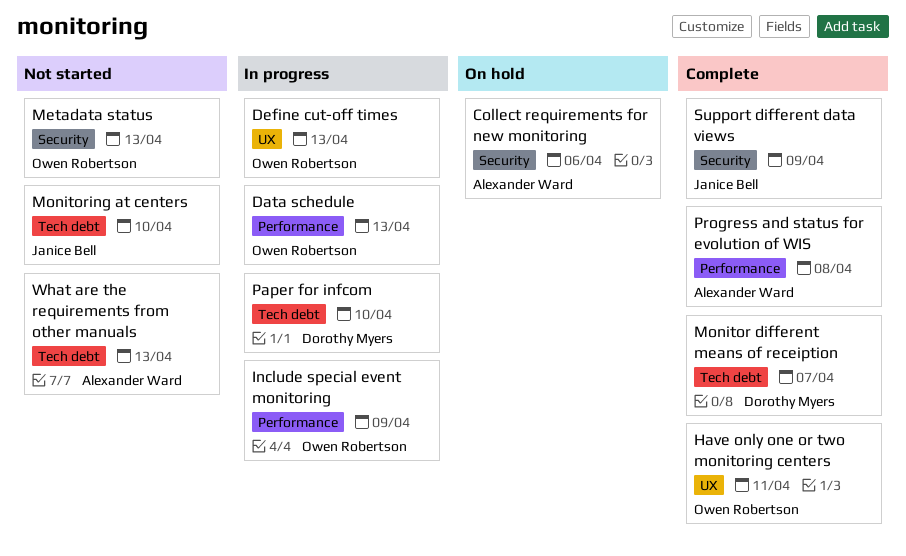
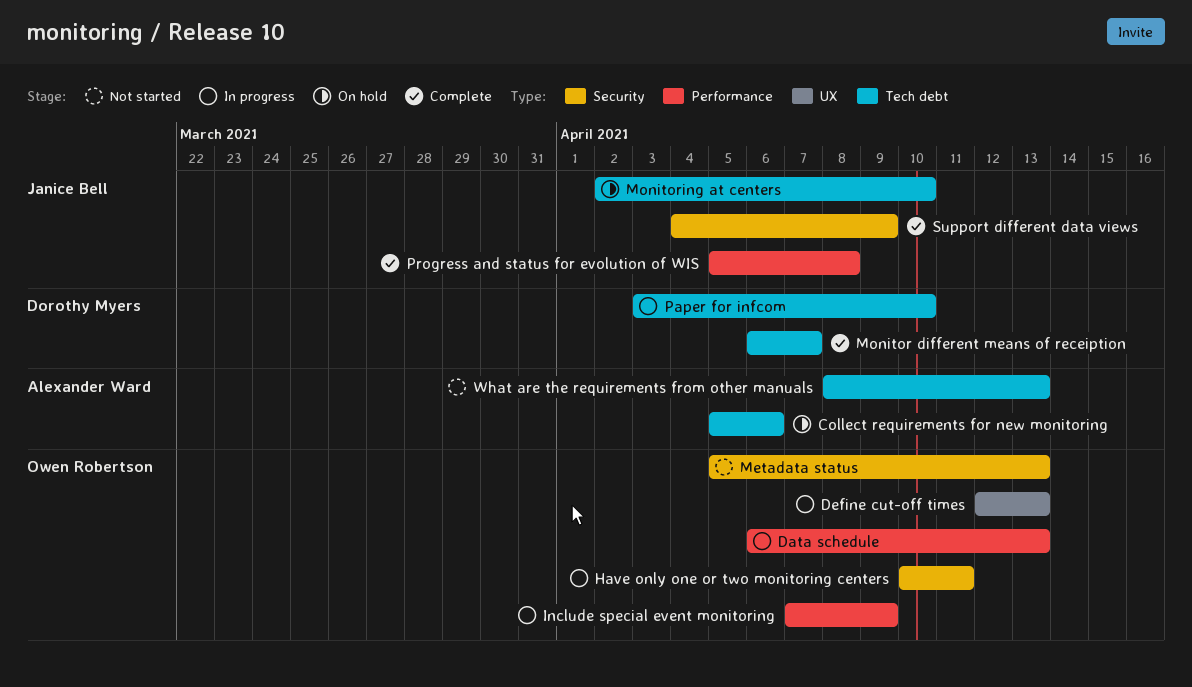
Collect requirements for new monitoring, label: Security -> Tech debt
Have only one or two monitoring centers, status: Complete -> In progress
Have only one or two monitoring centers, label: UX -> Security
Monitoring at centers, status: Not started -> On hold
Progress and status for evolution of WIS, owner: Alexander Ward -> Janice Bell

